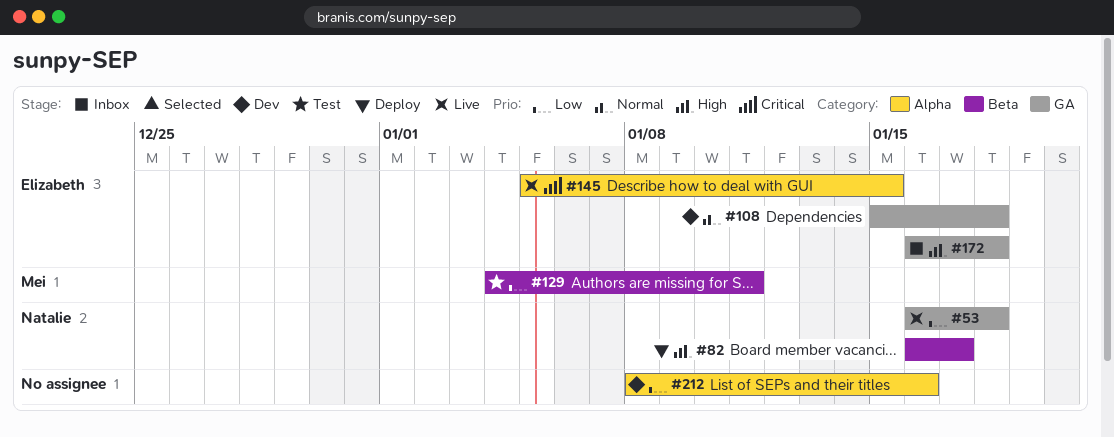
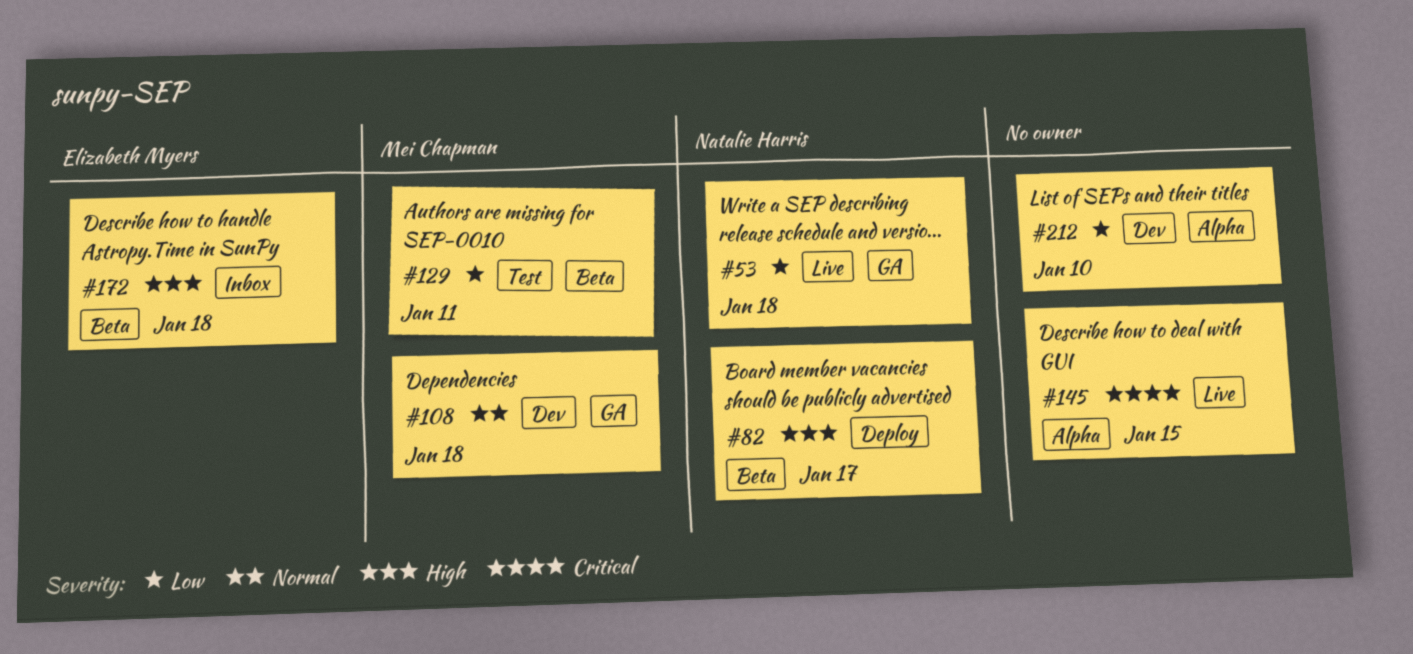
#108, owner: Elizabeth Myers -> Mei Chapman
#145, owner: Elizabeth Myers -> none
#172, label: GA -> Beta
#212, due: Jan 16 -> Jan 10

